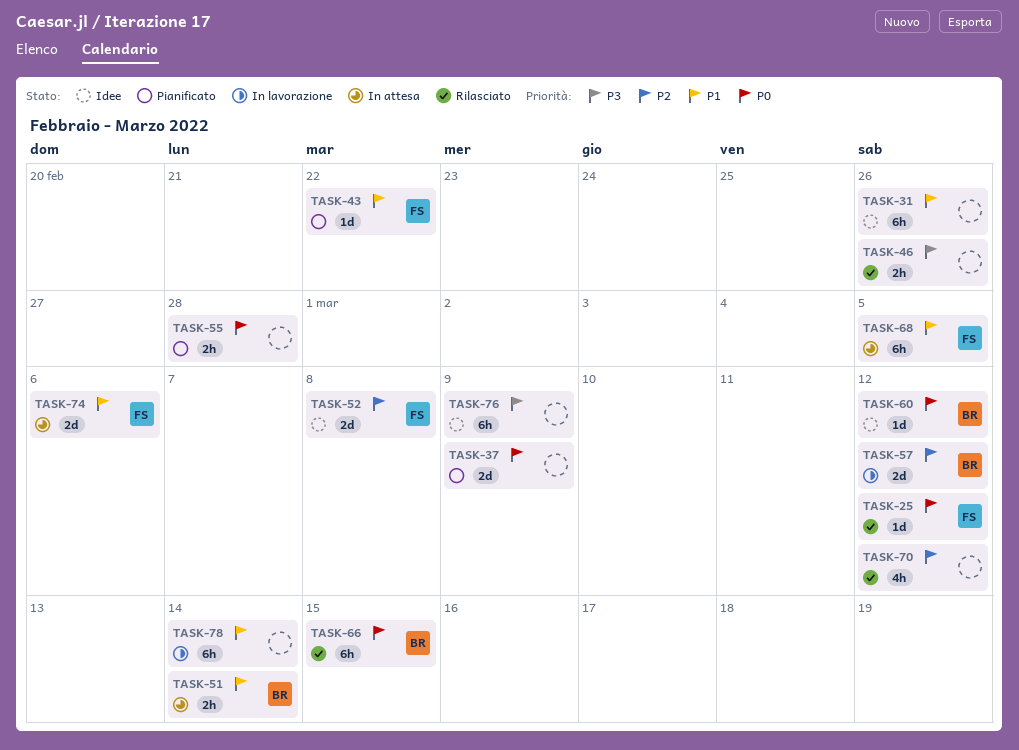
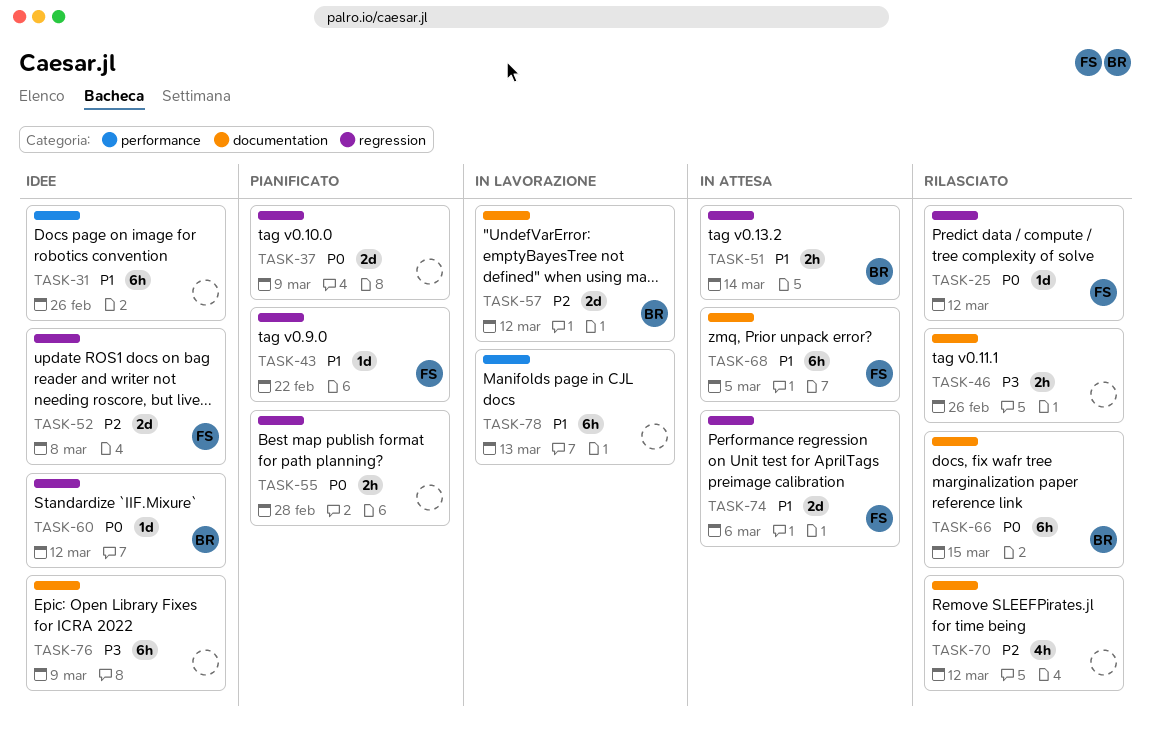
TASK-78, due: Mar 14 -> Mar 13

